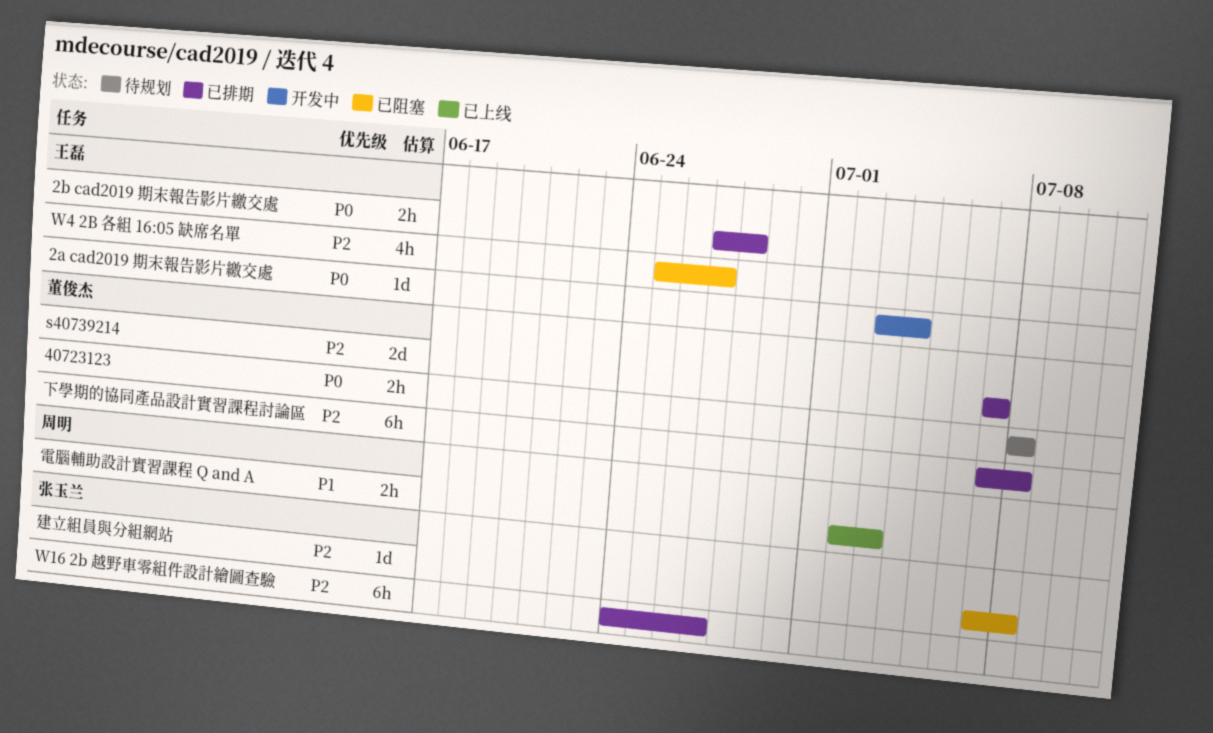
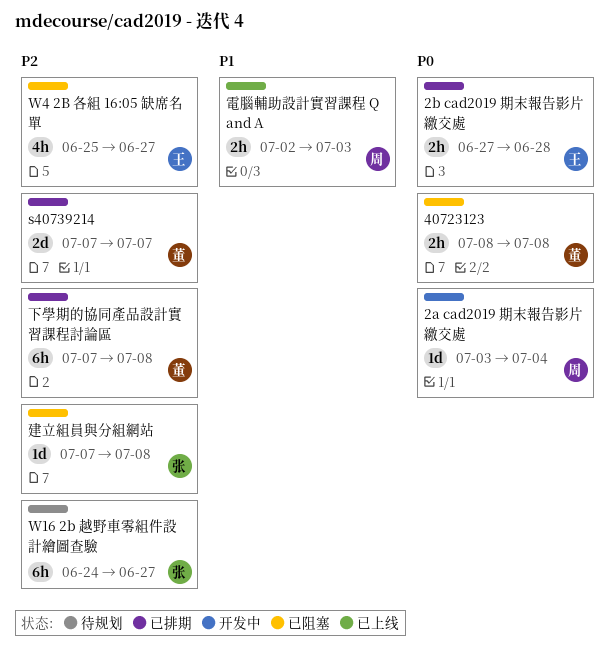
2a cad2019 期末報告影片繳交處, owner: 王磊 -> 周明
40723123, status: 待规划 -> 已阻塞
W16 2b 越野車零組件設計繪圖查驗, status: 已排期 -> 待规划

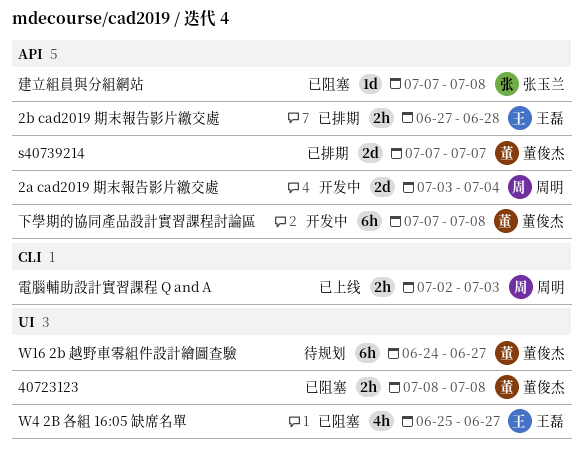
2a cad2019 期末報告影片繳交處, estimate: 1d -> 2d
W16 2b 越野車零組件設計繪圖查驗, owner: 张玉兰 -> 董俊杰
下學期的協同產品設計實習課程討論區, status: 已排期 -> 开发中

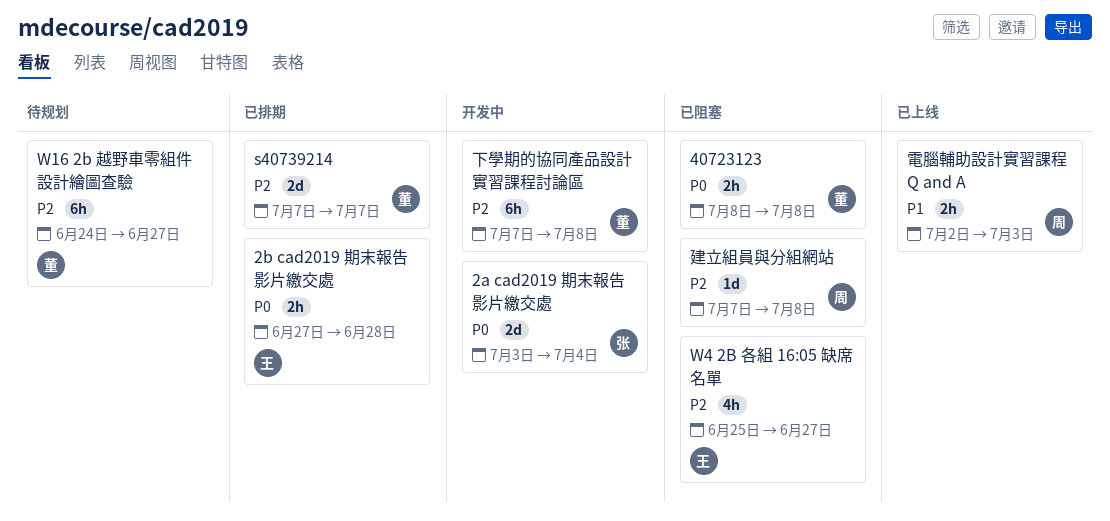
2a cad2019 期末報告影片繳交處, owner: 周明 -> 张玉兰
建立組員與分組網站, owner: 张玉兰 -> 周明

